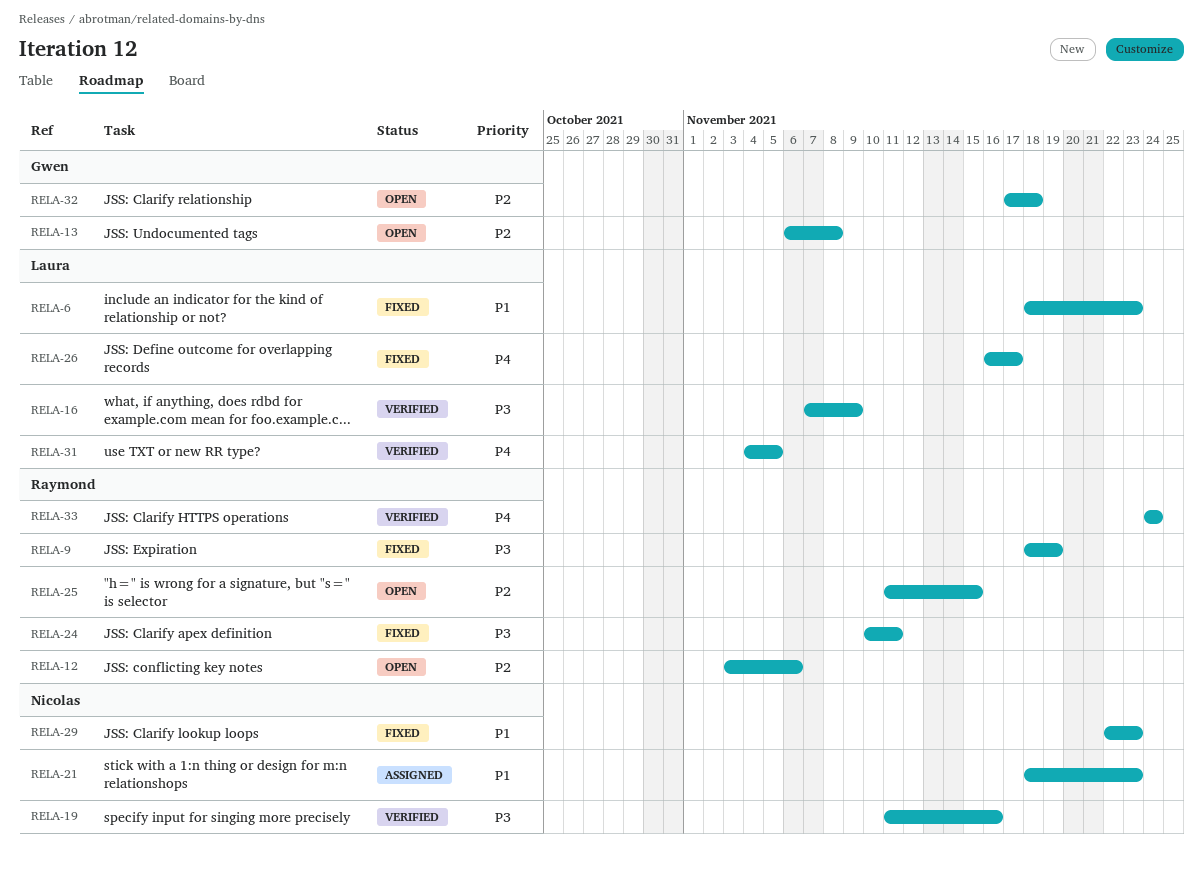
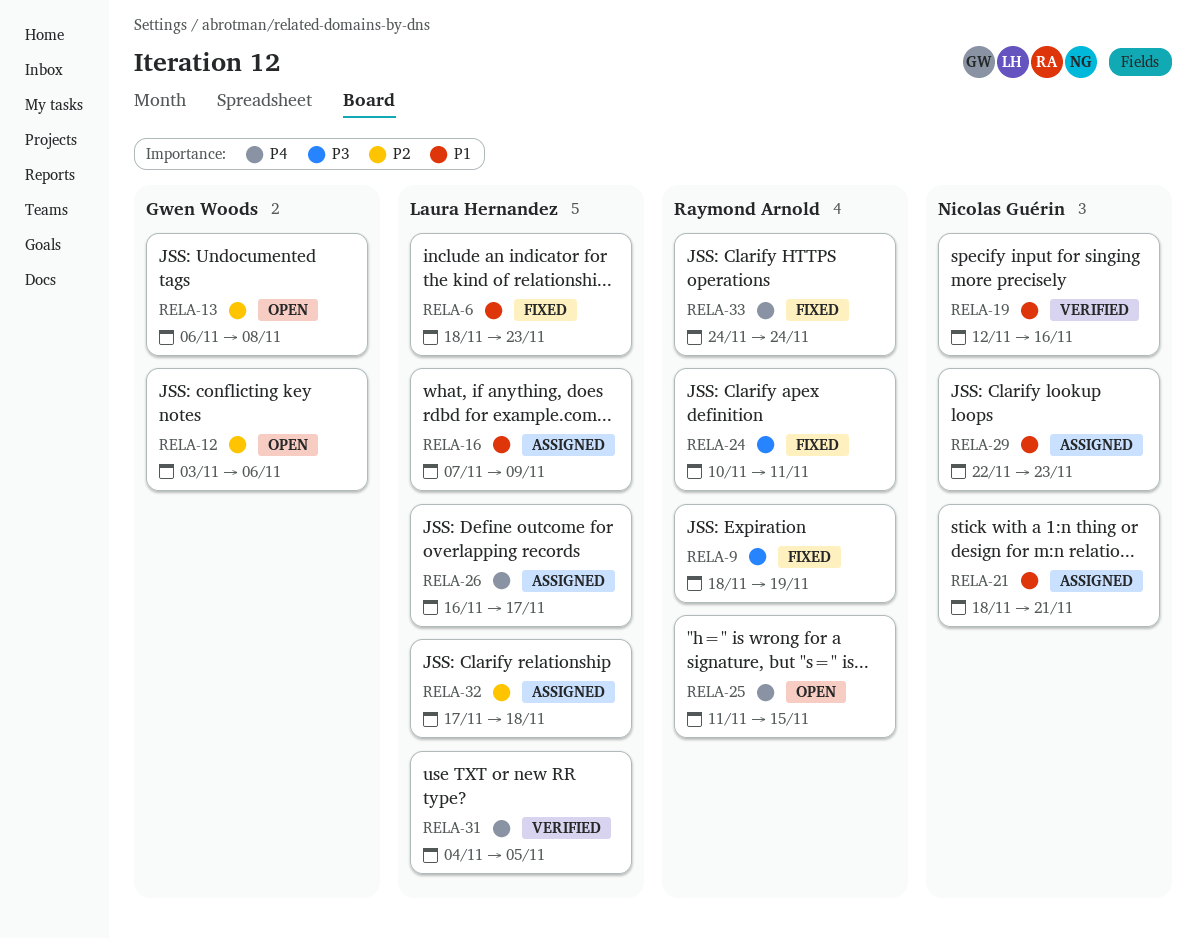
RELA-12, owner: Raymond Arnold -> Gwen Woods
RELA-16, status: Verified -> Assigned
RELA-16, priority: P3 -> P1
RELA-19, priority: P3 -> P1
RELA-19, start: Nov 11 -> Nov 12
RELA-21, due: Nov 23 -> Nov 21
RELA-25, priority: P2 -> P4
RELA-26, status: Fixed -> Assigned
RELA-29, status: Fixed -> Assigned
RELA-32, status: Open -> Assigned
RELA-32, owner: Gwen Woods -> Laura Hernandez
RELA-33, status: Verified -> Fixed

